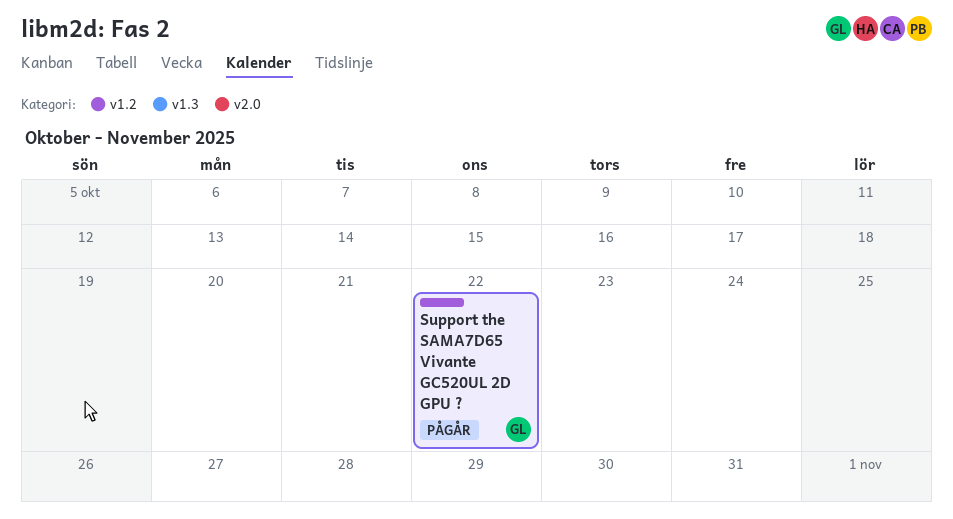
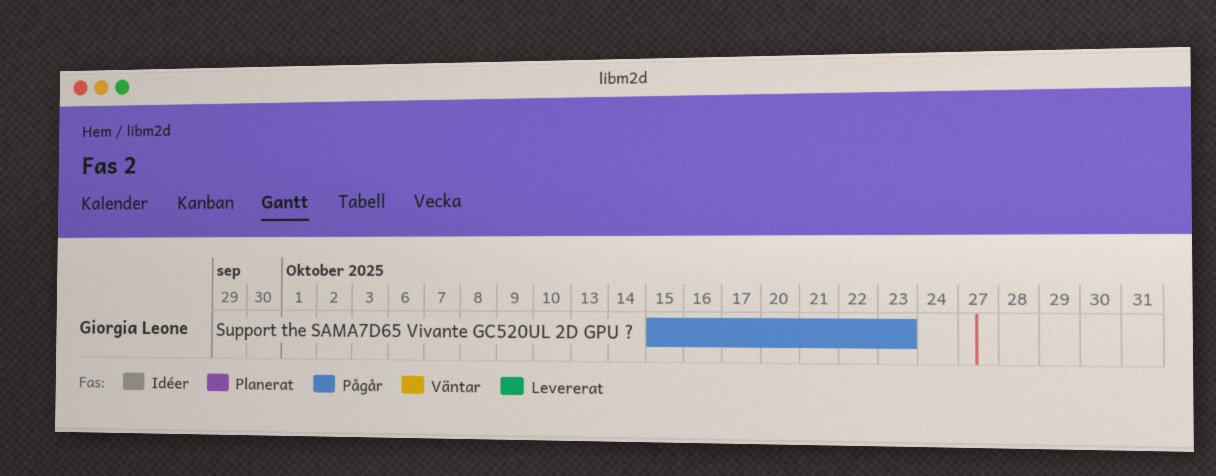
Support the SAMA7D65 Vivante GC520UL 2D GPU ?, due: Oct 22 -> Oct 23

